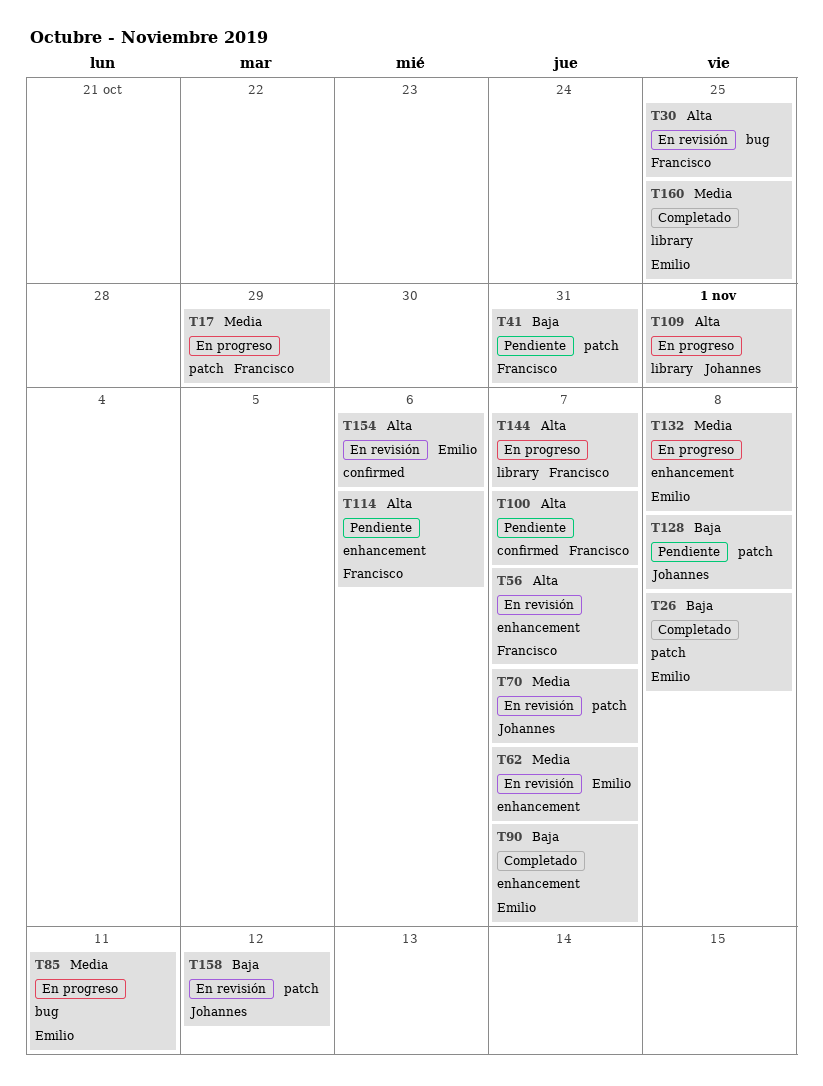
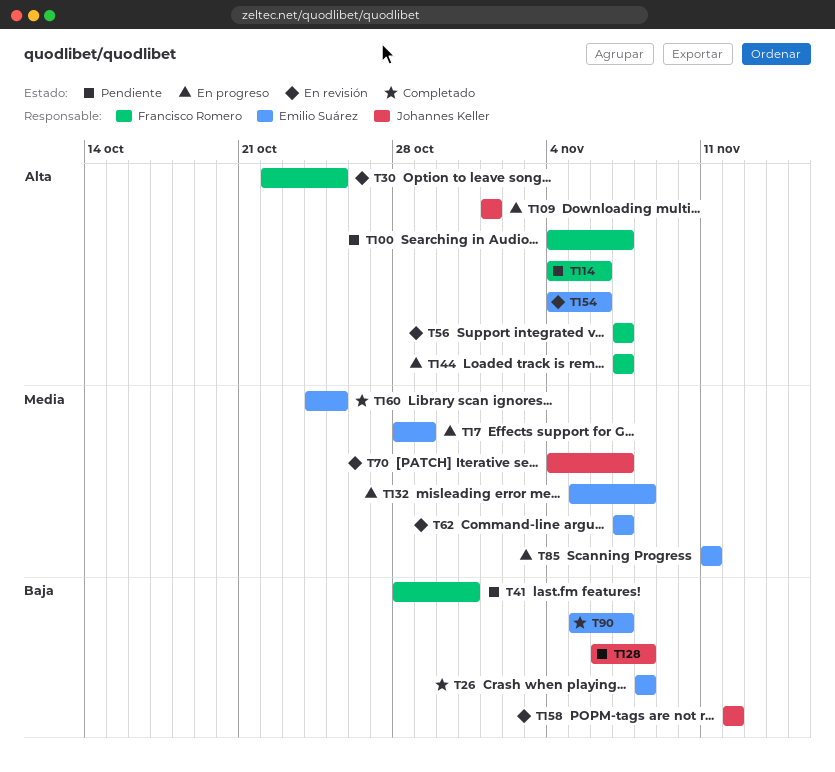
T17, owner: Francisco Romero -> Emilio Suárez

